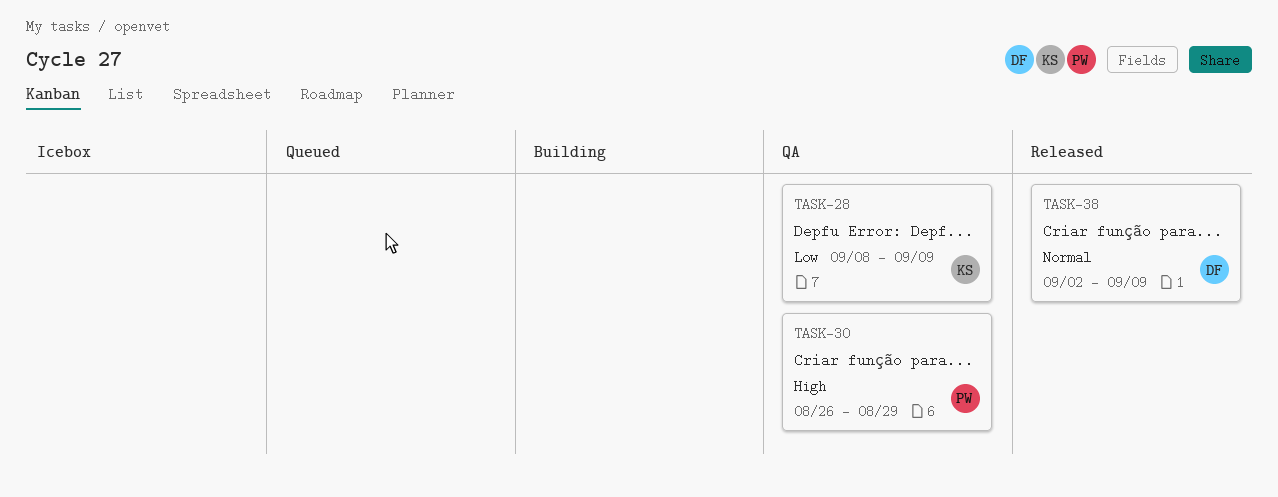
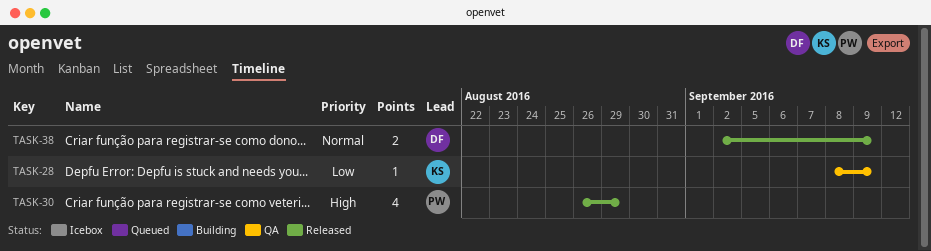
TASK-30, status: QA -> Released

